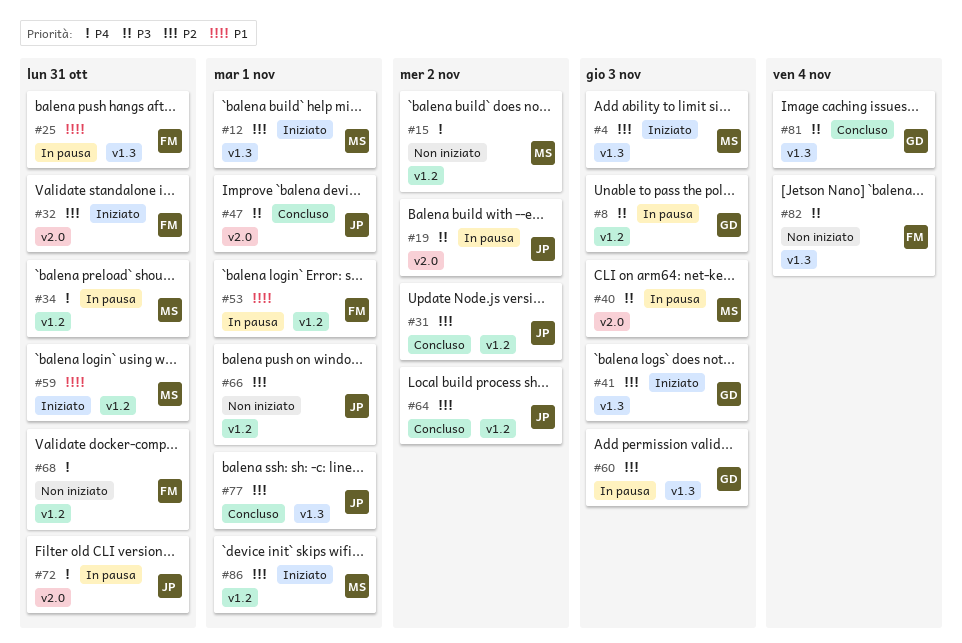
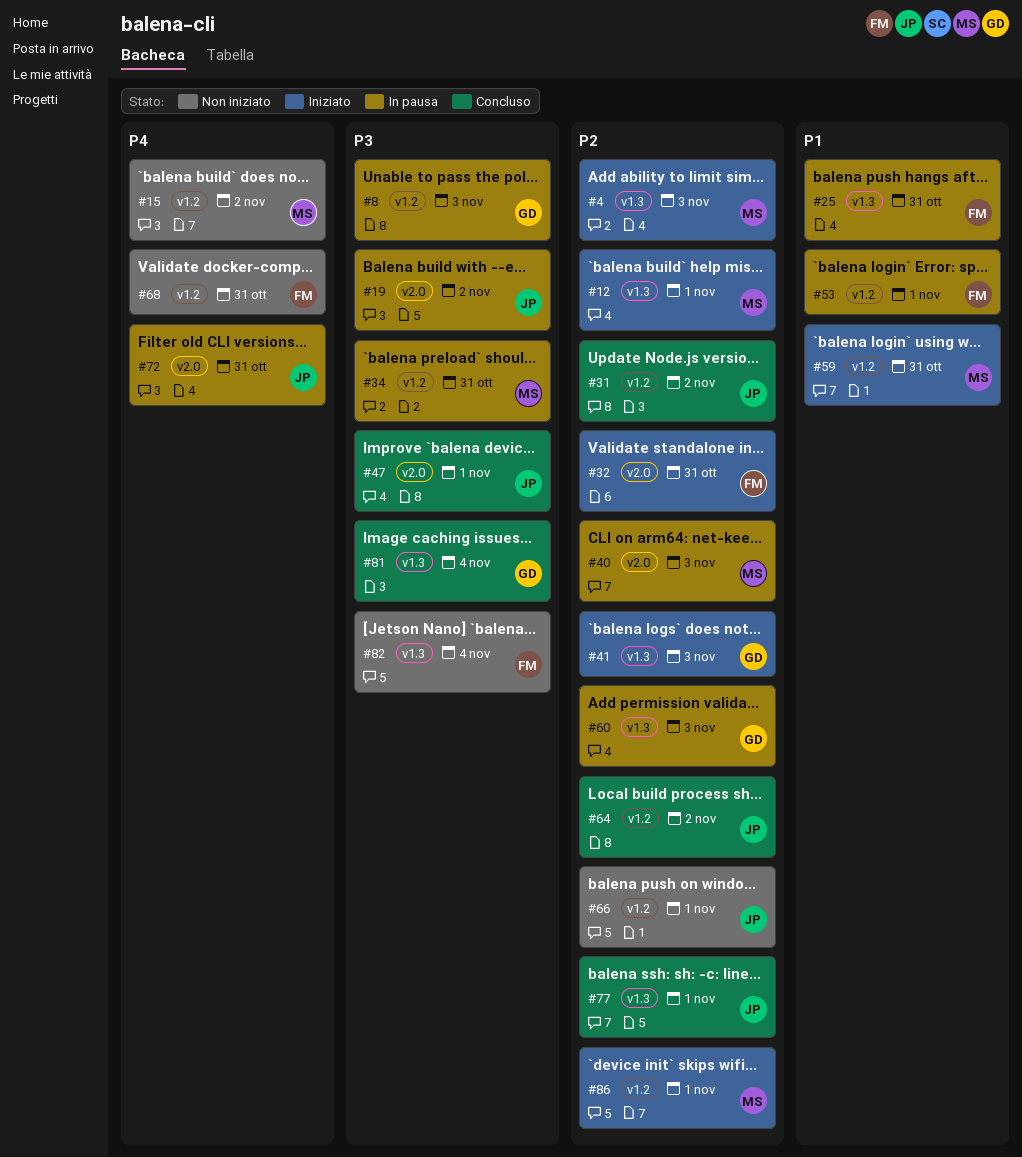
#34, priority: P4 -> P3
#40, priority: P3 -> P2

